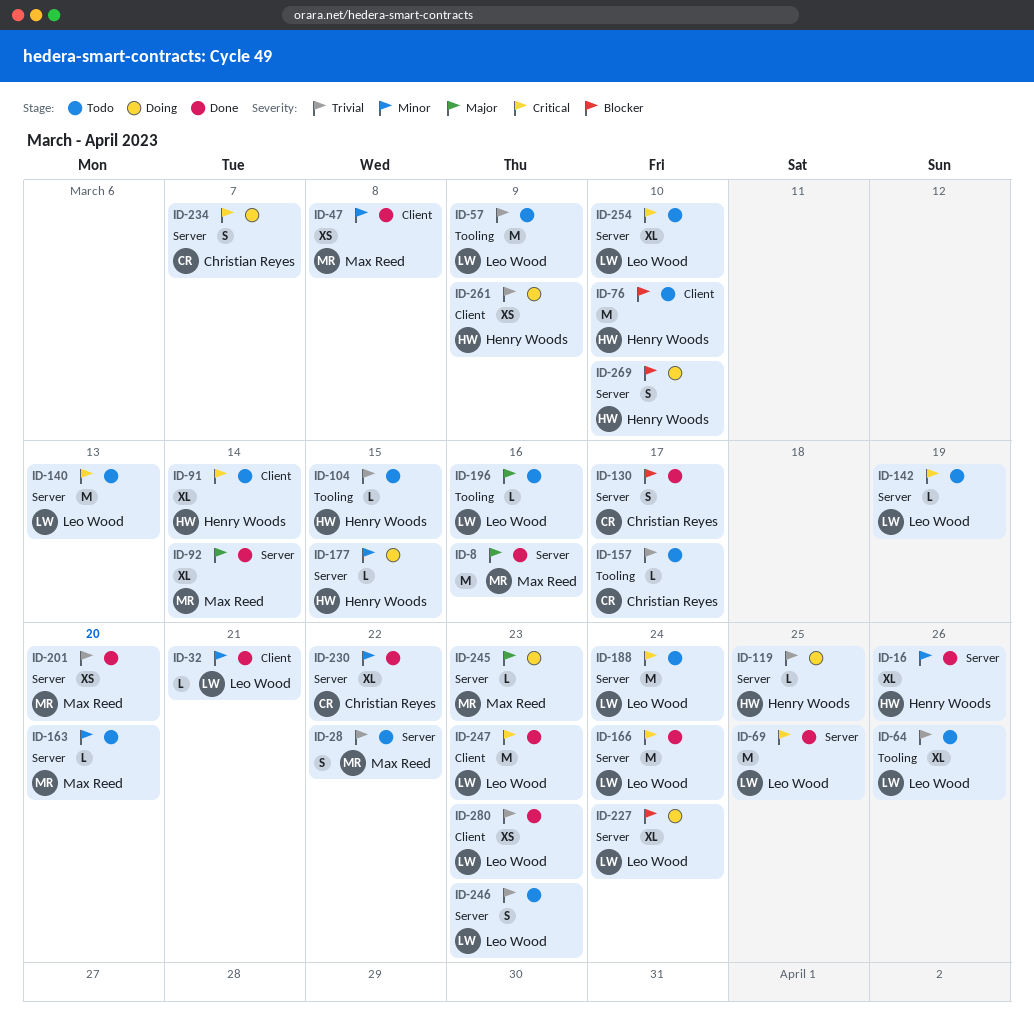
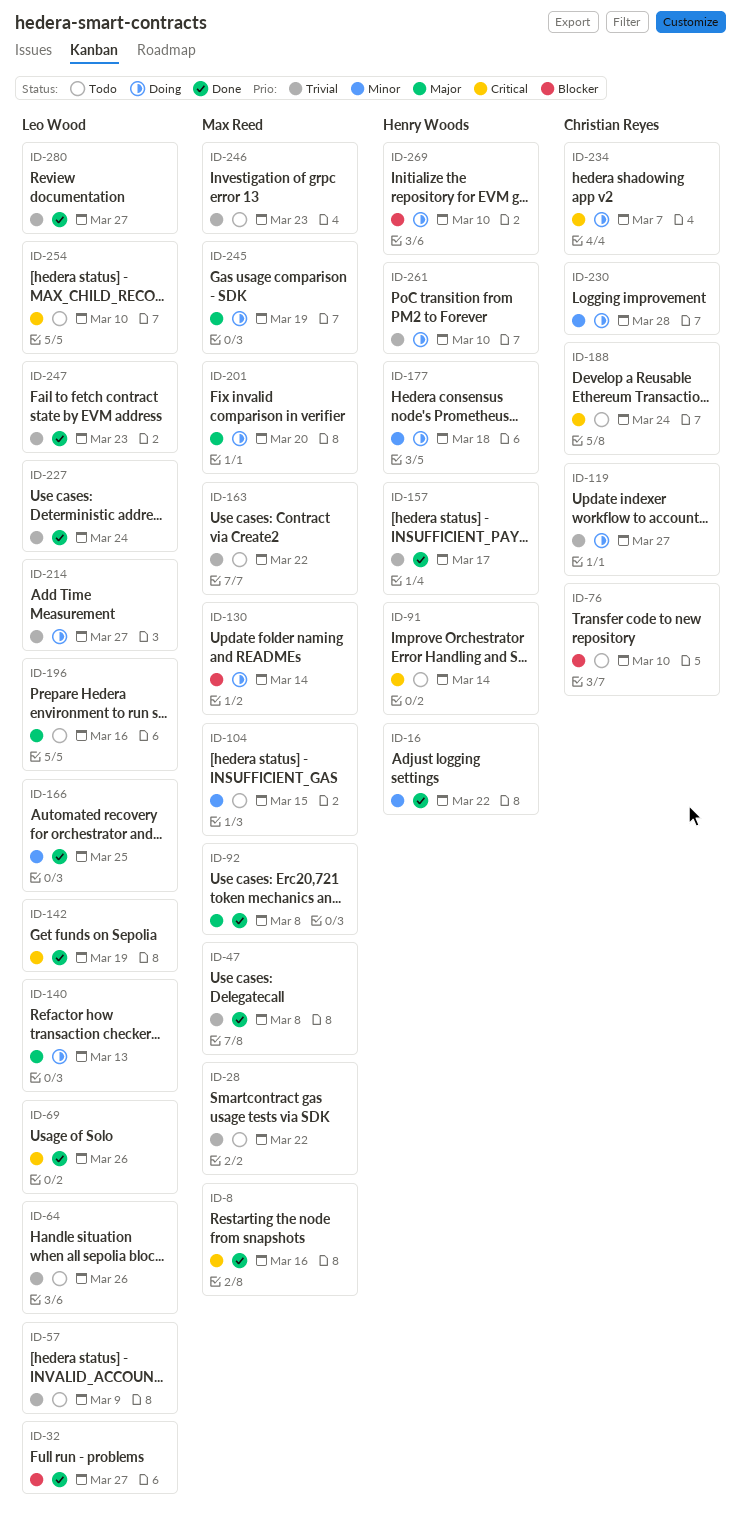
ID-8, priority: Major -> Critical
ID-16, due: Mar 26 -> Mar 22
ID-32, priority: Minor -> Blocker
ID-32, due: Mar 21 -> Mar 27
ID-47, priority: Minor -> Trivial
ID-69, due: Mar 25 -> Mar 26
ID-76, owner: Henry Woods -> Christian Reyes
ID-92, due: Mar 14 -> Mar 8
ID-104, owner: Henry Woods -> Max Reed
ID-104, priority: Trivial -> Minor
ID-119, owner: Henry Woods -> Christian Reyes
ID-119, due: Mar 25 -> Mar 27
ID-130, status: Done -> Doing
ID-130, owner: Christian Reyes -> Max Reed
ID-130, due: Mar 17 -> Mar 14
ID-140, status: Todo -> Doing
ID-140, priority: Critical -> Major
ID-142, status: Todo -> Done
ID-157, status: Todo -> Done
ID-157, owner: Christian Reyes -> Henry Woods
ID-163, priority: Minor -> Trivial
ID-163, due: Mar 20 -> Mar 22
ID-166, priority: Critical -> Minor
ID-166, due: Mar 24 -> Mar 25
ID-177, due: Mar 15 -> Mar 18
ID-188, owner: Leo Wood -> Christian Reyes
ID-201, status: Done -> Doing
ID-201, priority: Trivial -> Major
ID-214: none -> present
ID-227, status: Doing -> Done
ID-227, priority: Blocker -> Trivial
ID-230, status: Done -> Doing
ID-230, due: Mar 22 -> Mar 28
ID-245, due: Mar 23 -> Mar 19
ID-246, owner: Leo Wood -> Max Reed
ID-247, priority: Critical -> Trivial
ID-261, due: Mar 9 -> Mar 10
ID-280, due: Mar 23 -> Mar 27

